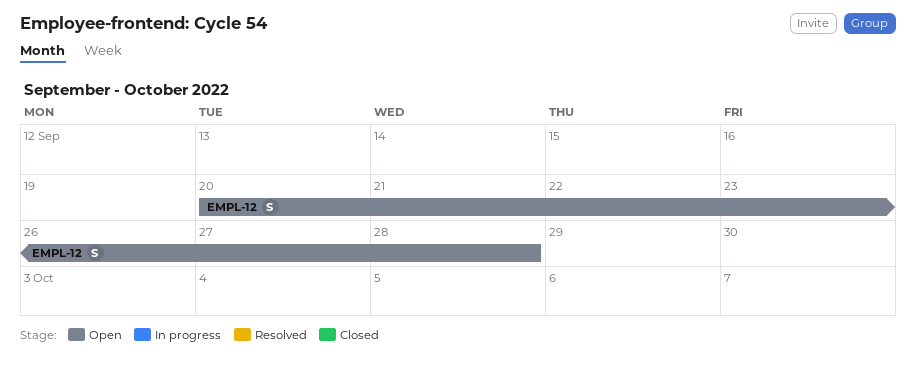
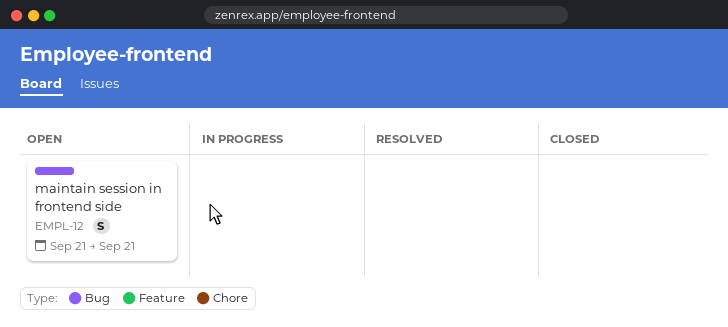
EMPL-12, start: Sep 20 -> Sep 21
EMPL-12, due: Sep 28 -> Sep 21

